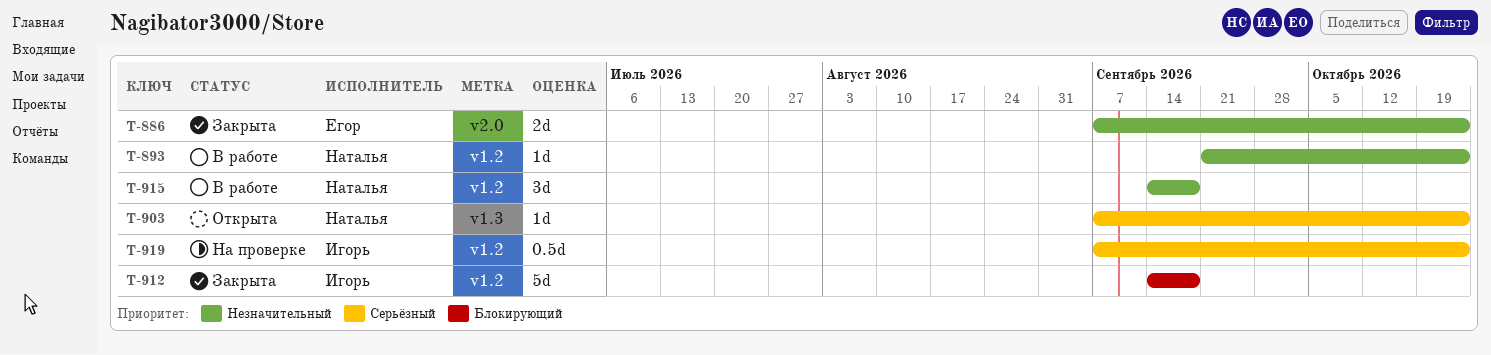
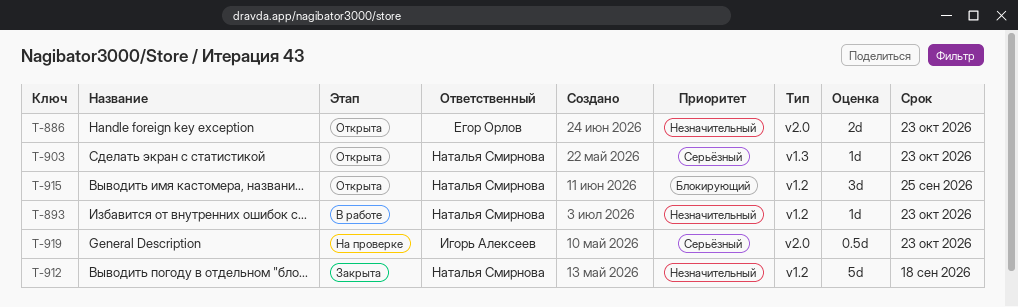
T-886, status: Закрыта -> Открыта
T-912, owner: Игорь Алексеев -> Наталья Смирнова
T-912, priority: Блокирующий -> Незначительный
T-915, status: В работе -> Открыта
T-915, priority: Незначительный -> Блокирующий
T-915, due: Sep 18 -> Sep 25
T-919, label: v1.2 -> v2.0

